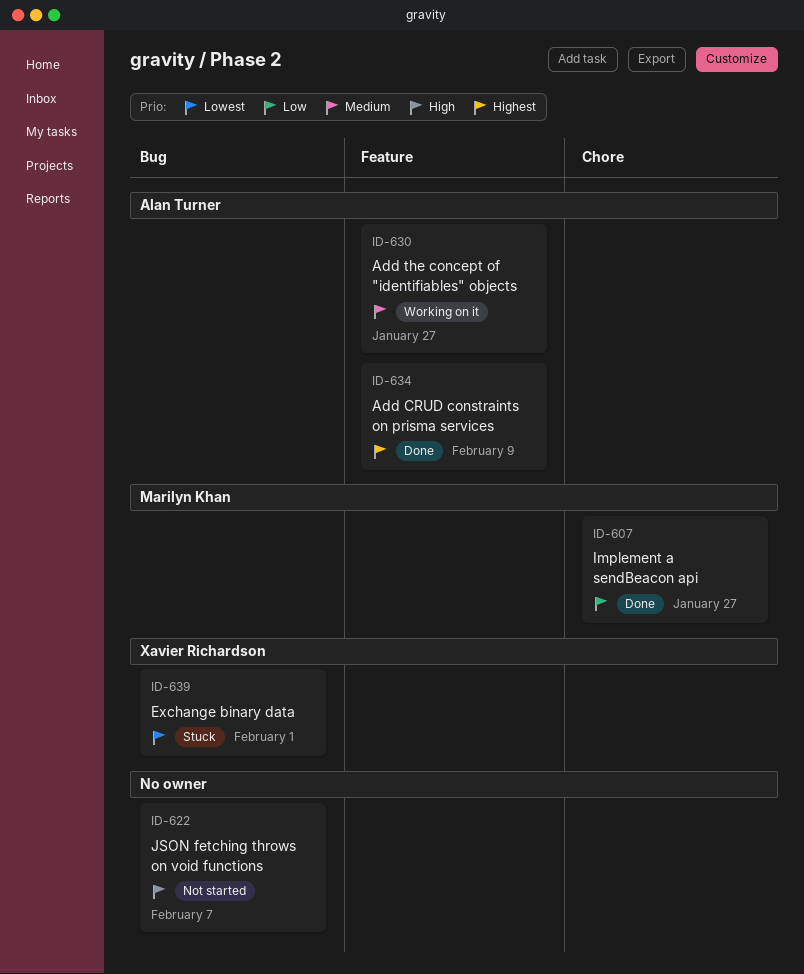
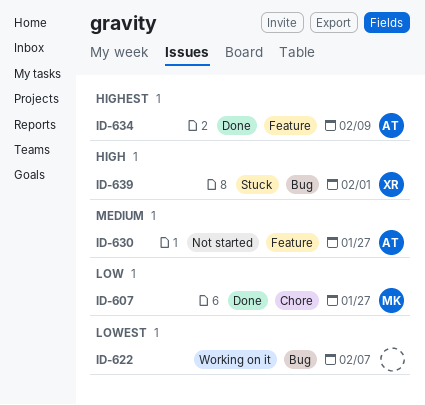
ID-622, status: Not started -> Working on it
ID-622, priority: High -> Lowest
ID-630, status: Working on it -> Not started
ID-639, priority: Lowest -> High

